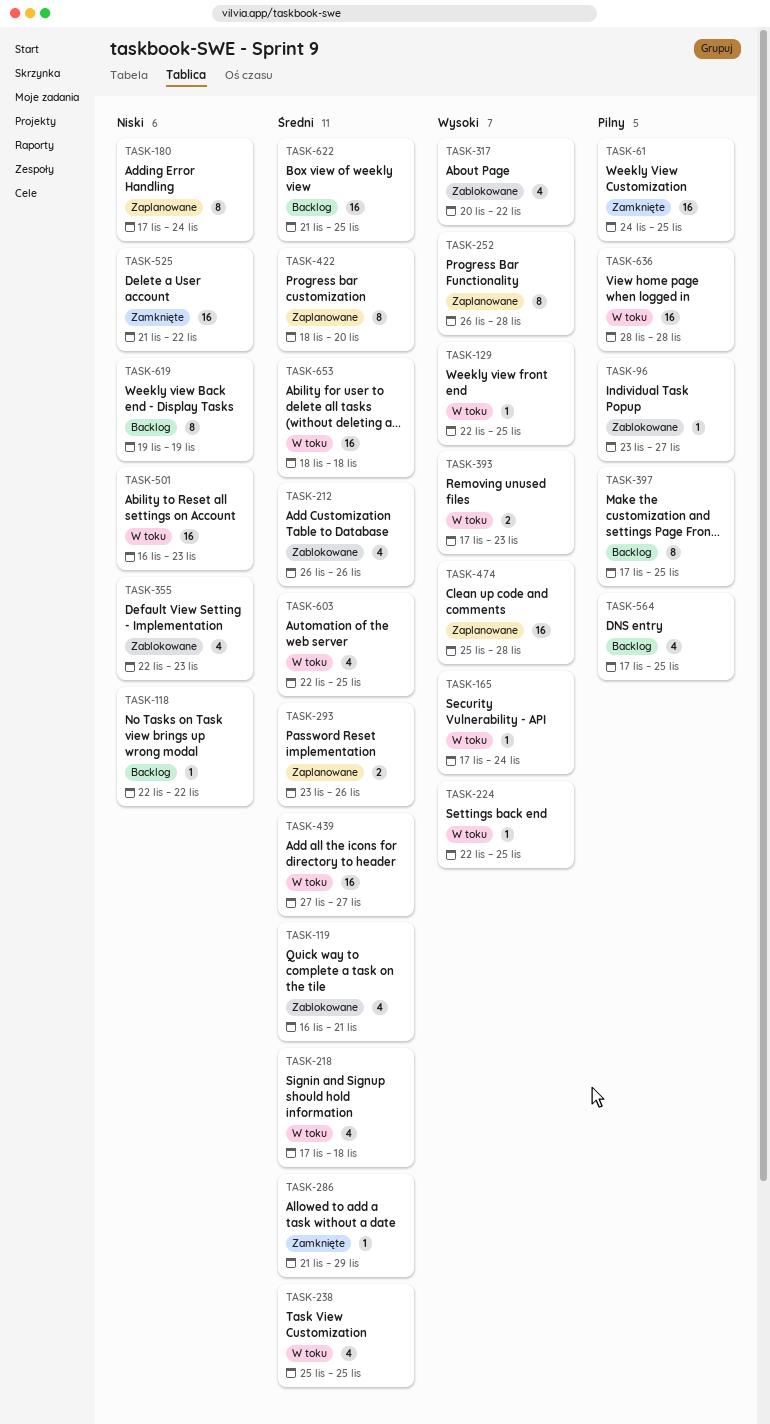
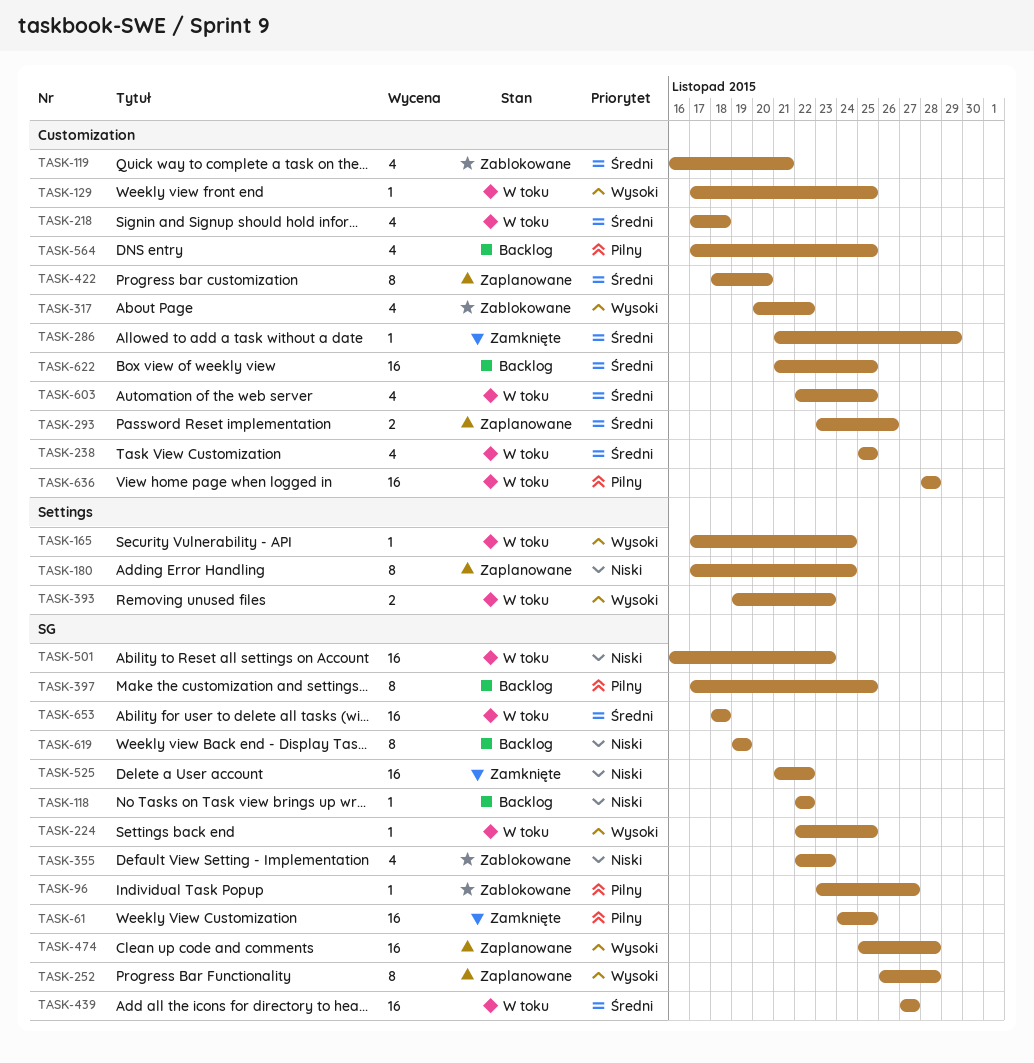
TASK-129, start: Nov 22 -> Nov 17
TASK-212: present -> none
TASK-393, start: Nov 17 -> Nov 19

